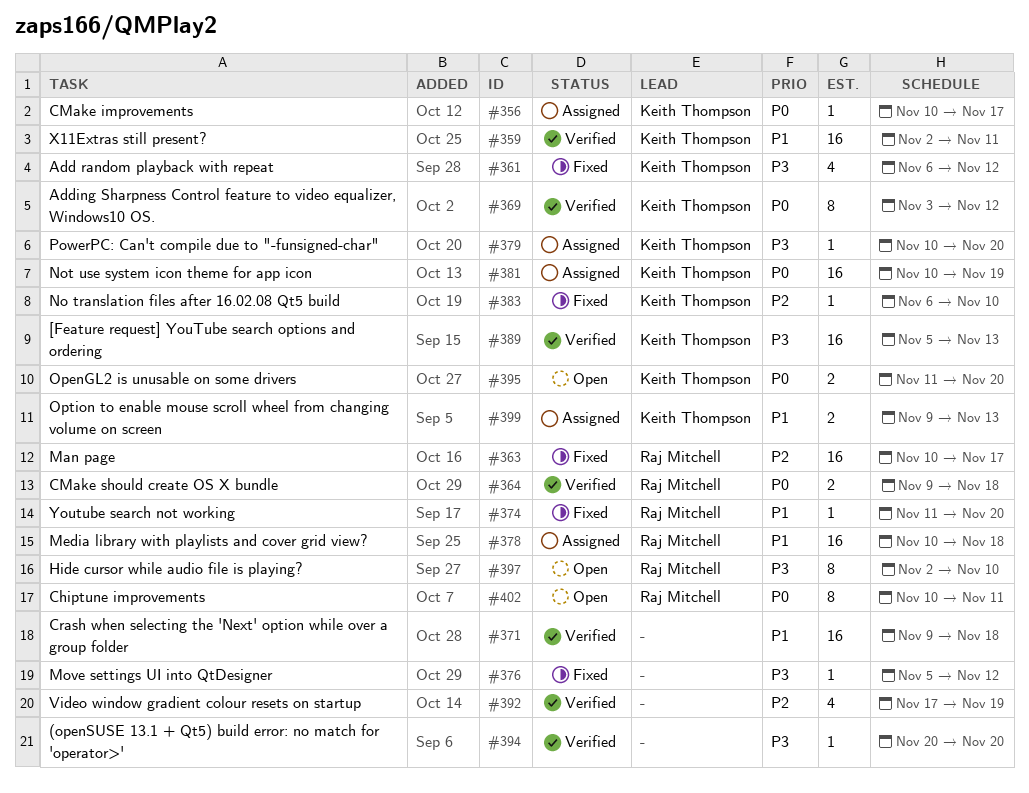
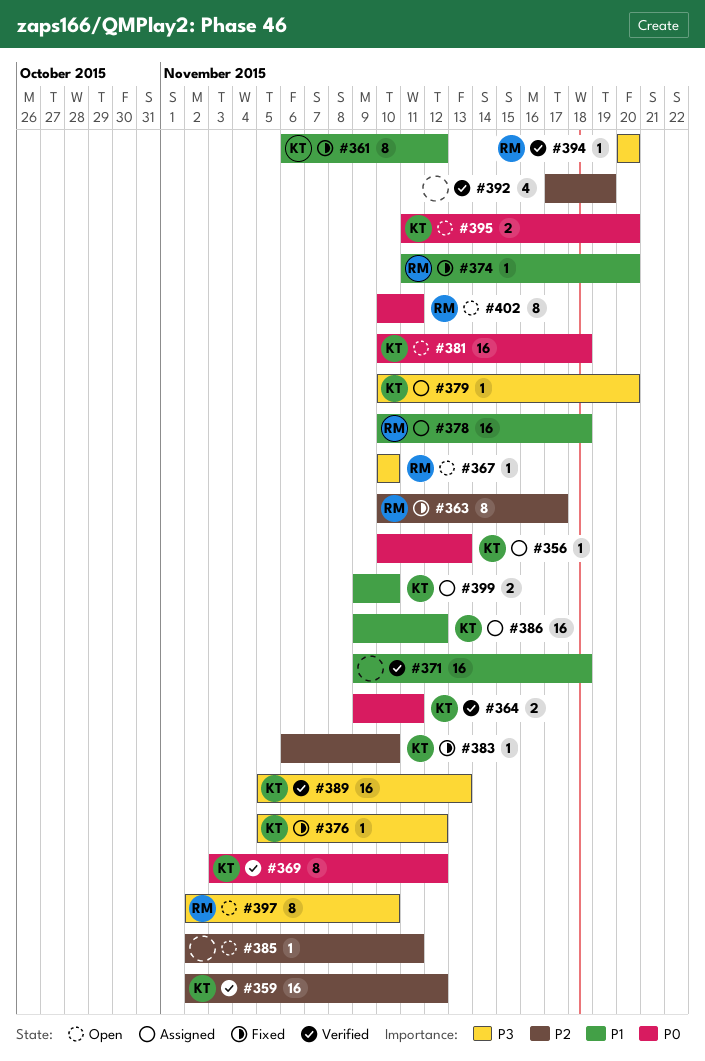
#356, due: Nov 17 -> Nov 13
#359, priority: P1 -> P2
#359, due: Nov 11 -> Nov 12
#361, priority: P3 -> P1
#361, estimate: 4 -> 8
#363, estimate: 16 -> 8
#364, owner: Raj Mitchell -> Keith Thompson
#364, due: Nov 18 -> Nov 11
#367: none -> present
#376, owner: none -> Keith Thompson
#381, status: Assigned -> Open
#381, due: Nov 19 -> Nov 18
#385: none -> present
#386: none -> present
#394, owner: none -> Raj Mitchell
#399, due: Nov 13 -> Nov 10

